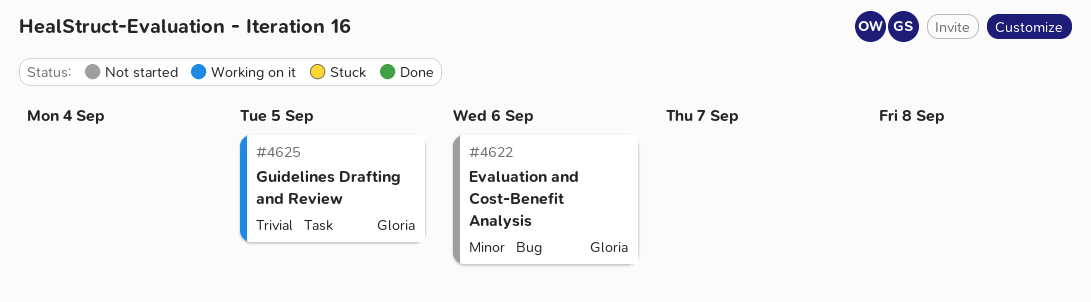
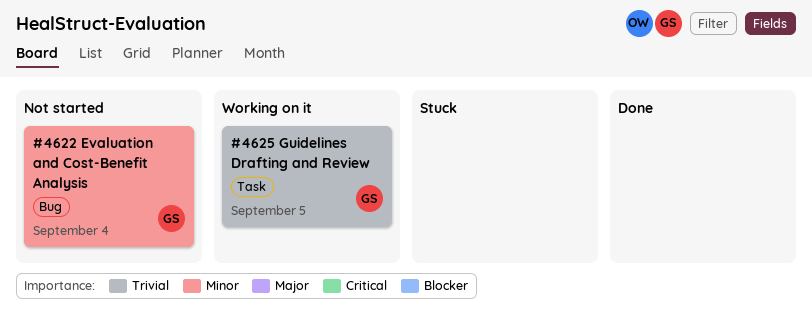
#4622, due: Sep 6 -> Sep 4

